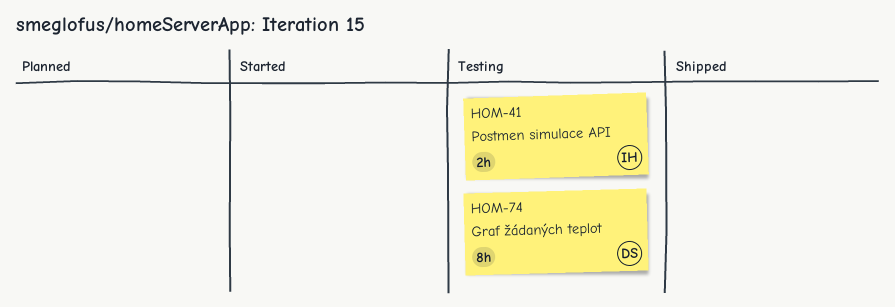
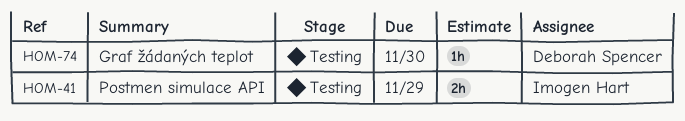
HOM-74, estimate: 8h -> 1h

